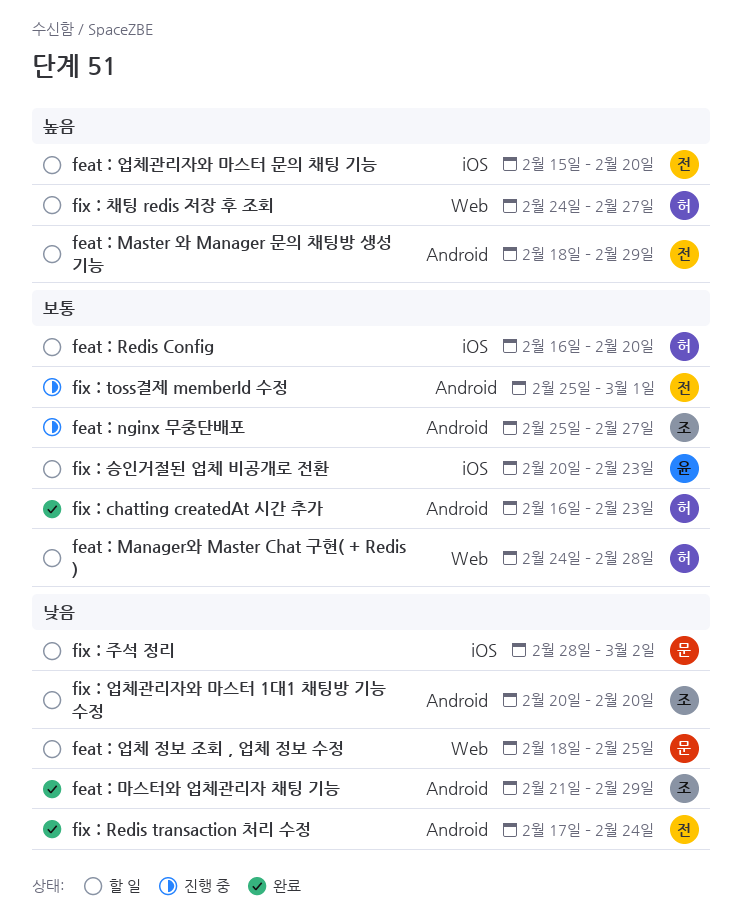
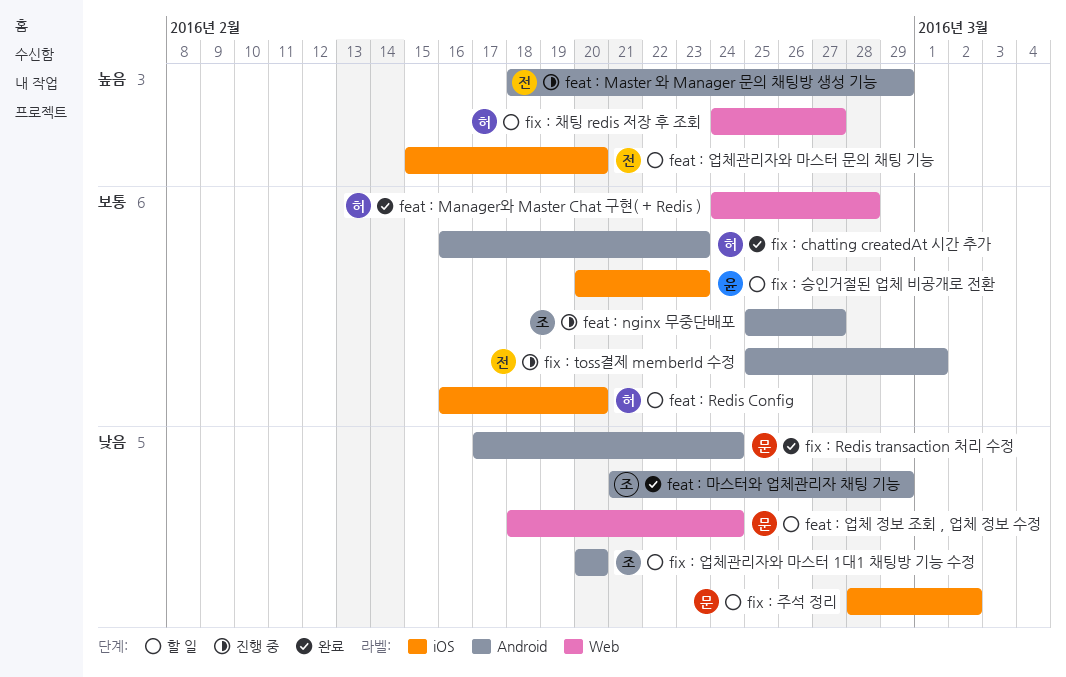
feat : Manager와 Master Chat 구현( + Redis ), status: 할 일 -> 완료
feat : Master 와 Manager 문의 채팅방 생성 기능, status: 할 일 -> 진행 중
feat : 업체 정보 조회 , 업체 정보 수정, due: Feb 25 -> Feb 24
fix : Redis transaction 처리 수정, owner: 전 -> 문

